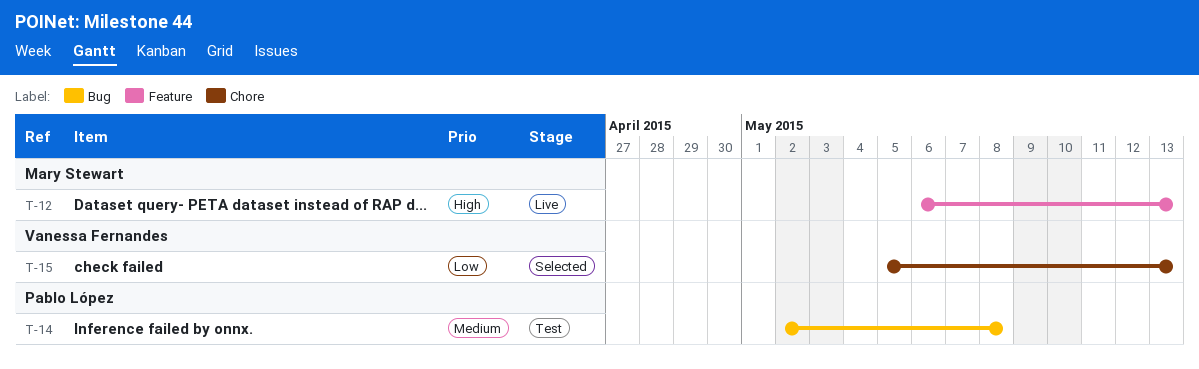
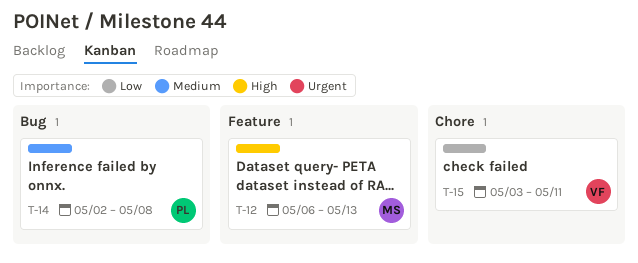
T-15, start: May 5 -> May 3
T-15, due: May 13 -> May 11

